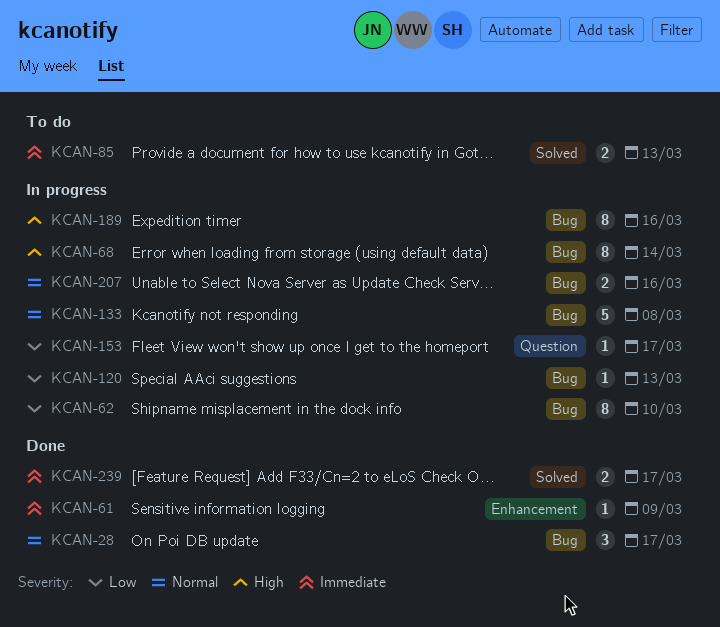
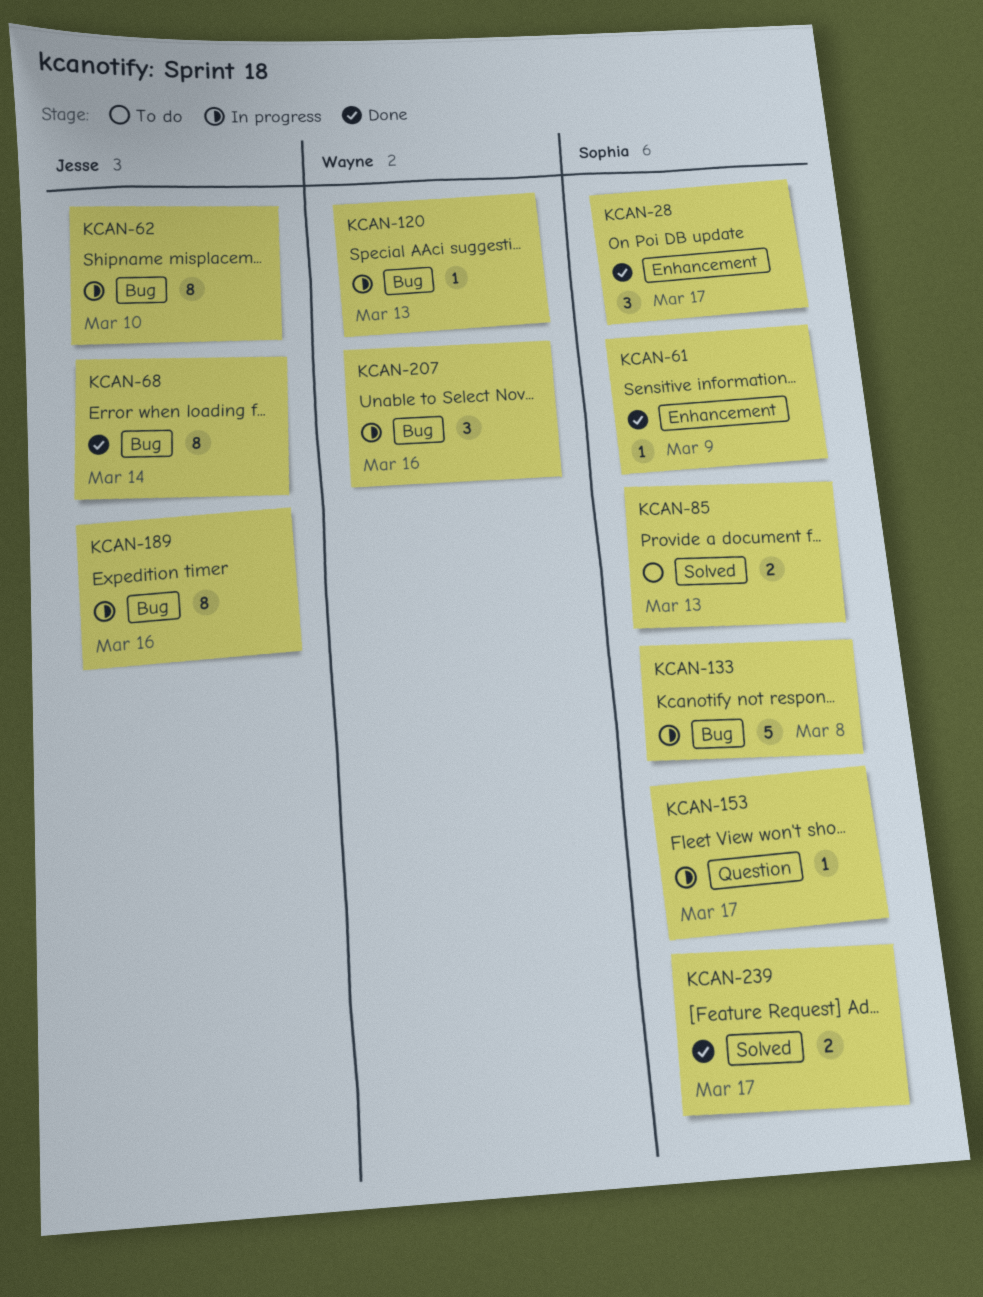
KCAN-28, label: Bug -> Enhancement
KCAN-68, status: In progress -> Done
KCAN-207, estimate: 2 -> 3

